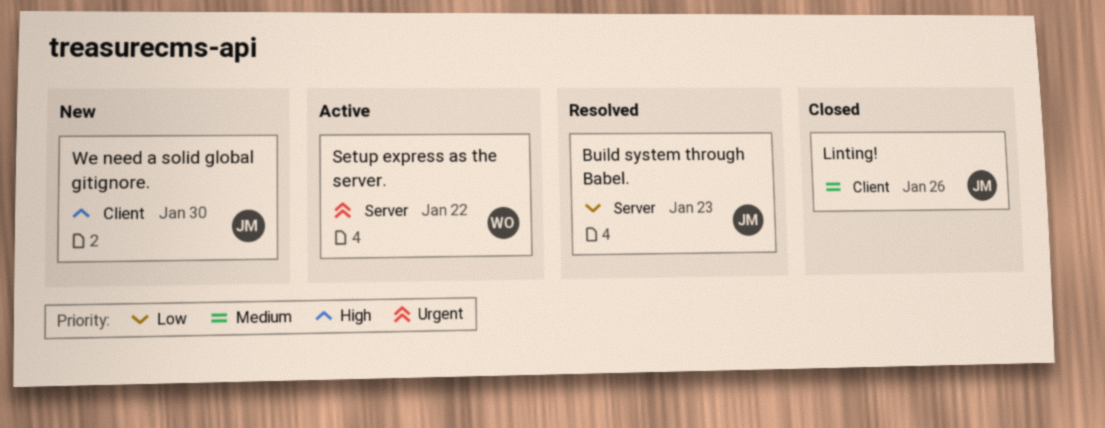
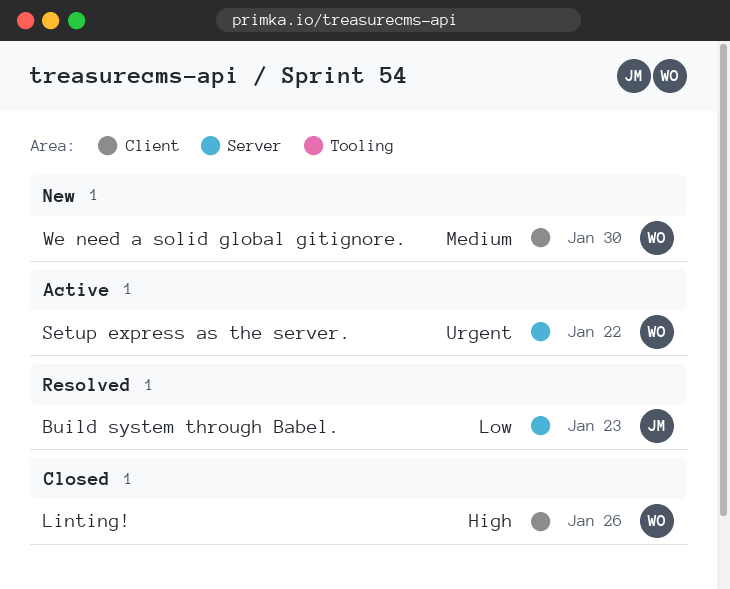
Linting!, owner: JM -> WO
Linting!, priority: Medium -> High
We need a solid global gitignore., owner: JM -> WO
We need a solid global gitignore., priority: High -> Medium

